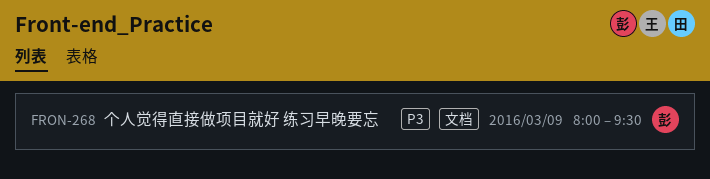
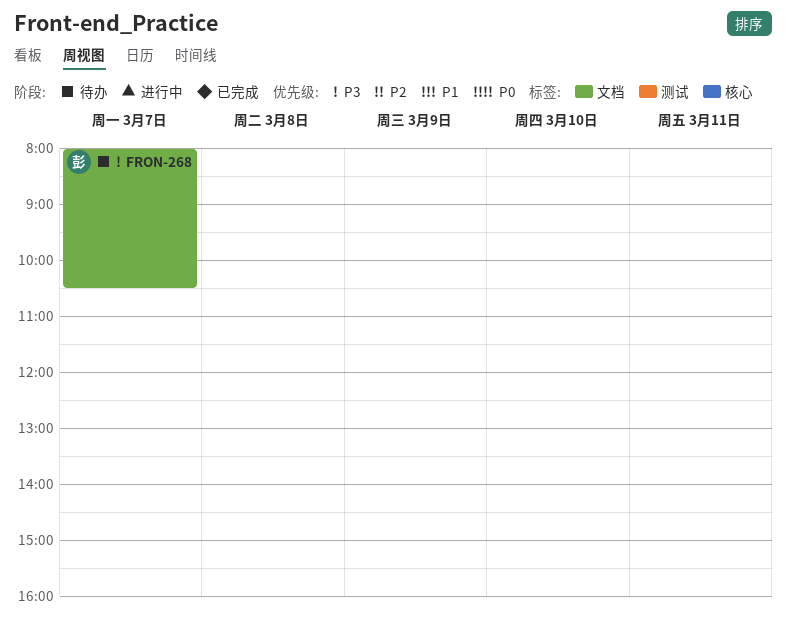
FRON-268, day: Mar 9 -> Mar 7
FRON-268, ends: 09:30 -> 10:30

